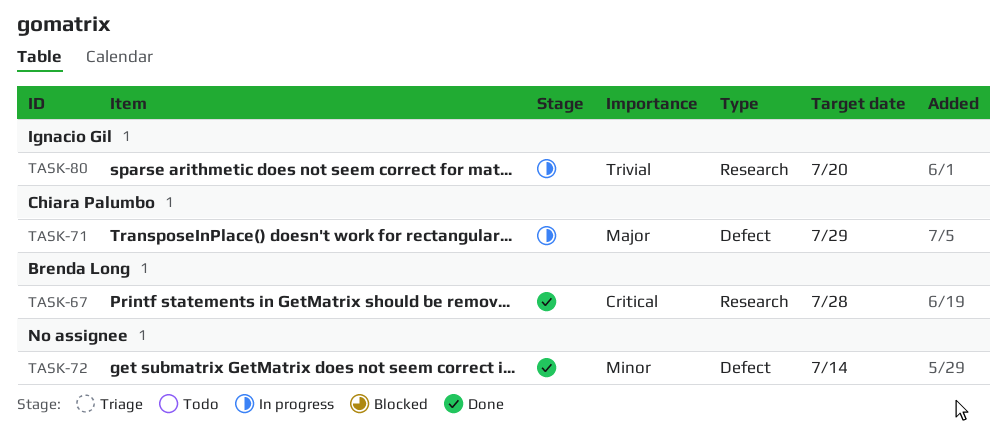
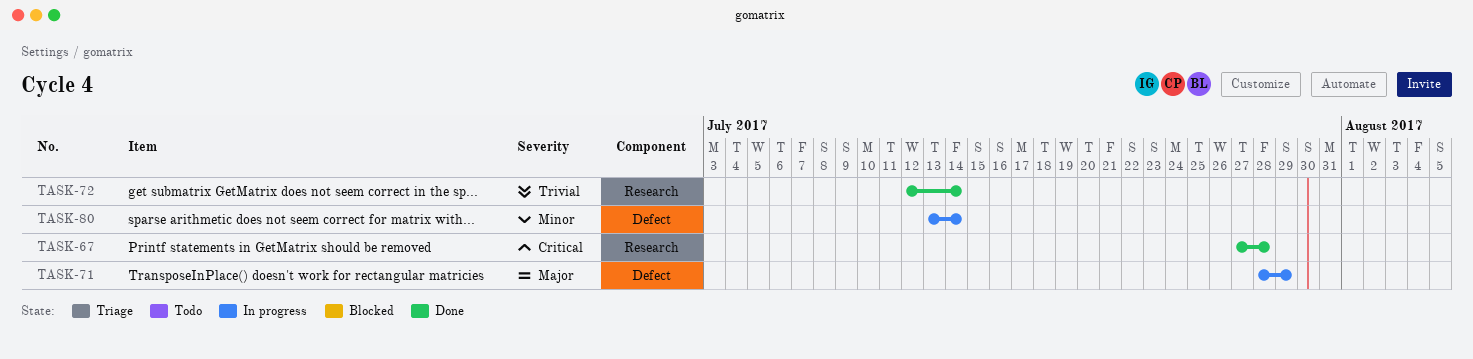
TASK-72, priority: Minor -> Trivial
TASK-72, label: Defect -> Research
TASK-80, priority: Trivial -> Minor
TASK-80, label: Research -> Defect
TASK-80, due: Jul 20 -> Jul 14

